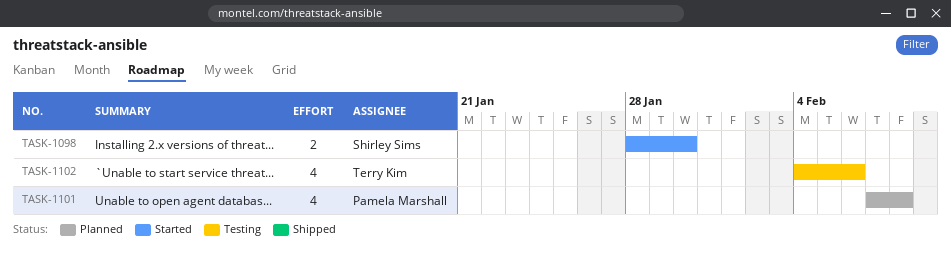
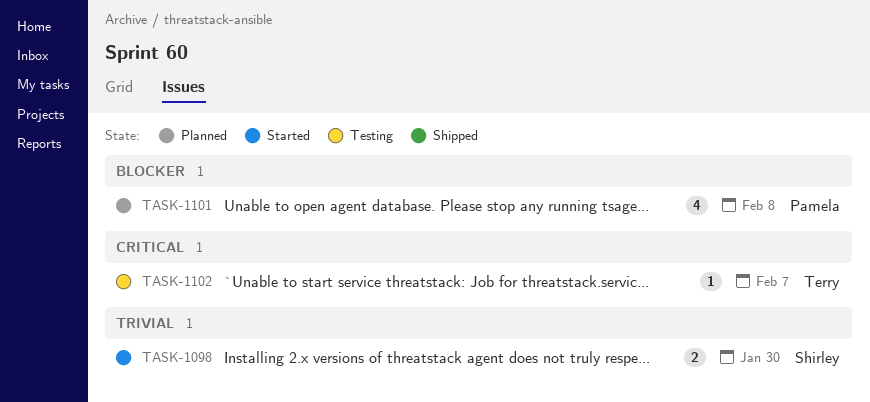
TASK-1102, estimate: 4 -> 1
TASK-1102, due: Feb 6 -> Feb 7

